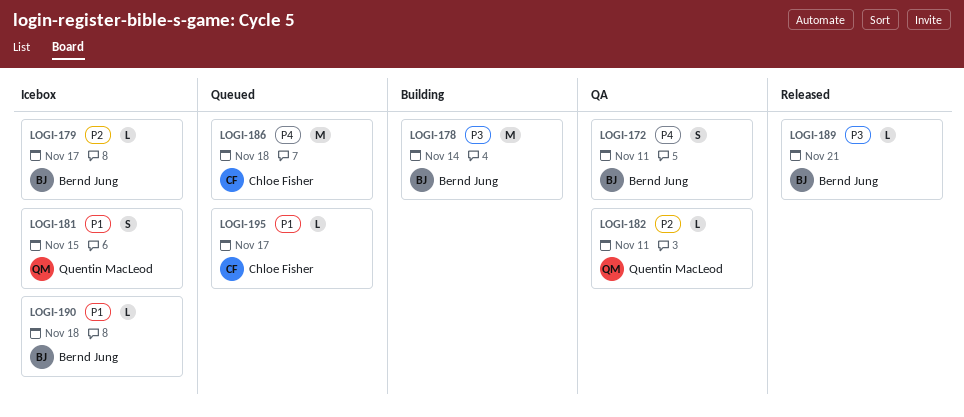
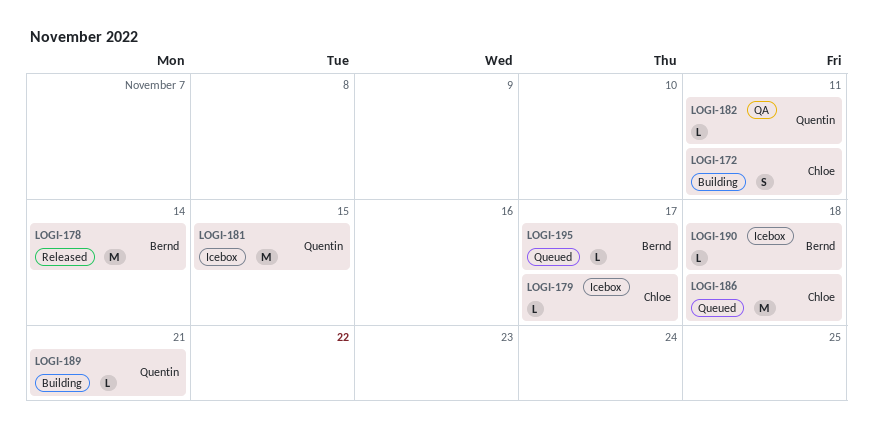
LOGI-172, status: QA -> Building
LOGI-172, owner: Bernd Jung -> Chloe Fisher
LOGI-178, status: Building -> Released
LOGI-179, owner: Bernd Jung -> Chloe Fisher
LOGI-181, estimate: S -> M
LOGI-189, status: Released -> Building
LOGI-189, owner: Bernd Jung -> Quentin MacLeod
LOGI-195, owner: Chloe Fisher -> Bernd Jung

